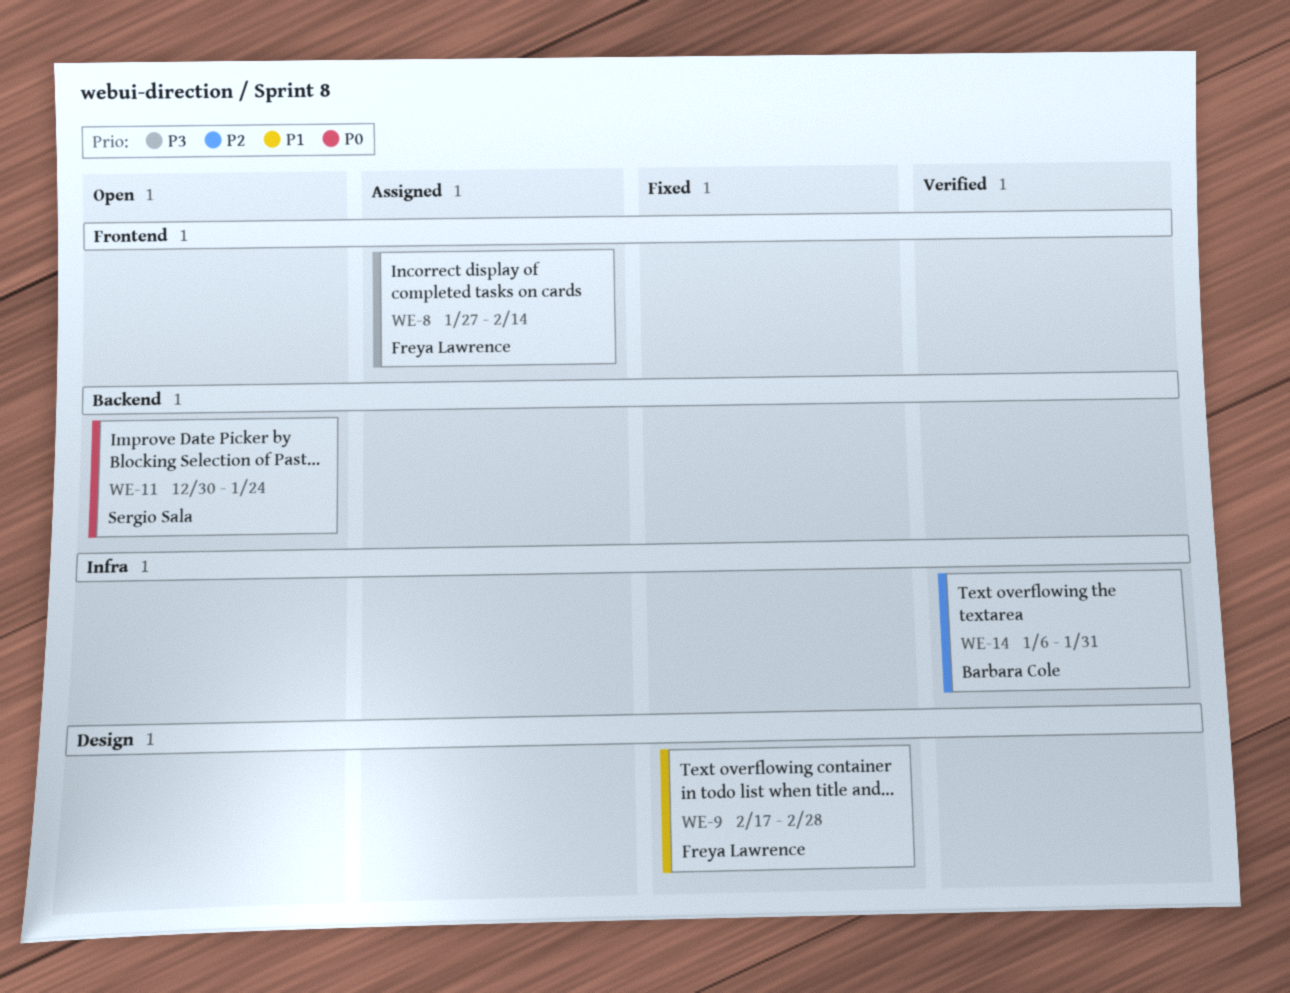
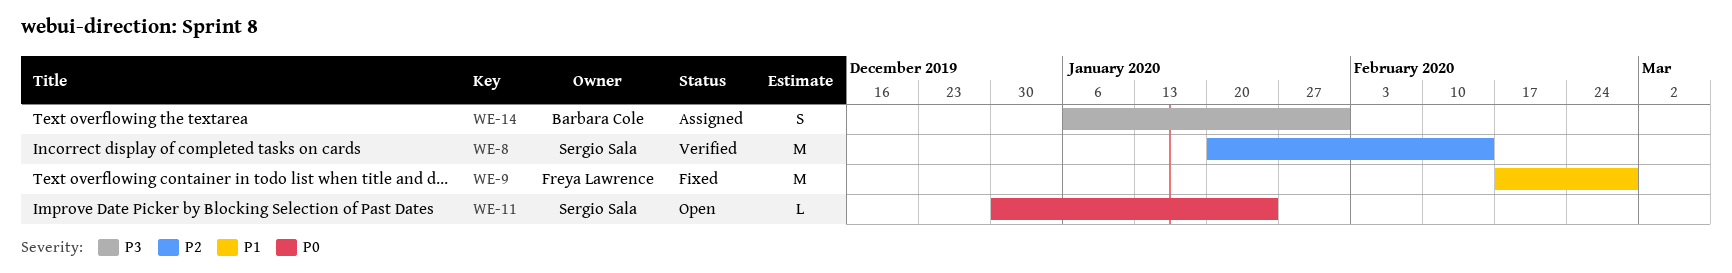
WE-8, status: Assigned -> Verified
WE-8, owner: Freya Lawrence -> Sergio Sala
WE-8, priority: P3 -> P2
WE-8, start: Jan 27 -> Jan 20
WE-14, status: Verified -> Assigned
WE-14, priority: P2 -> P3

